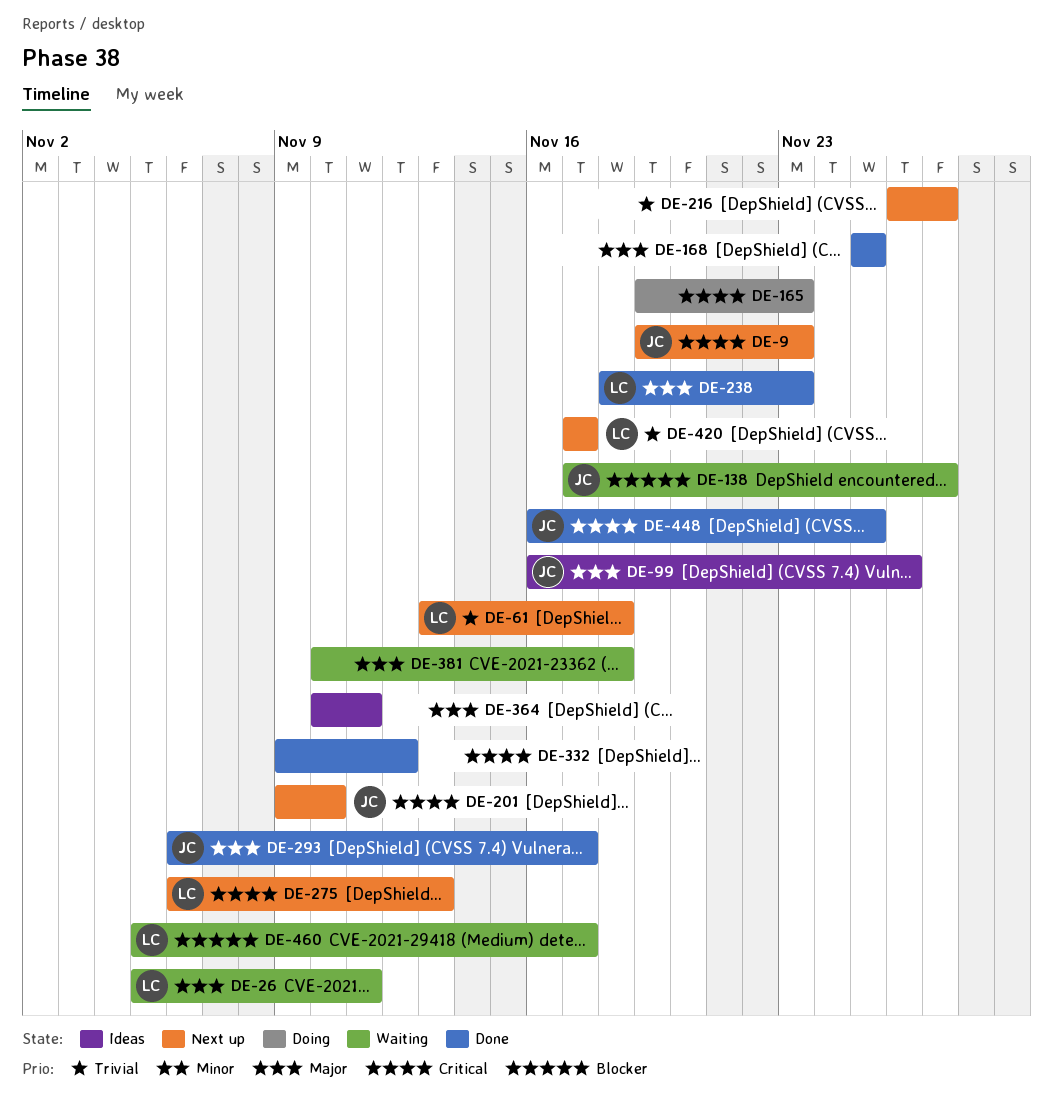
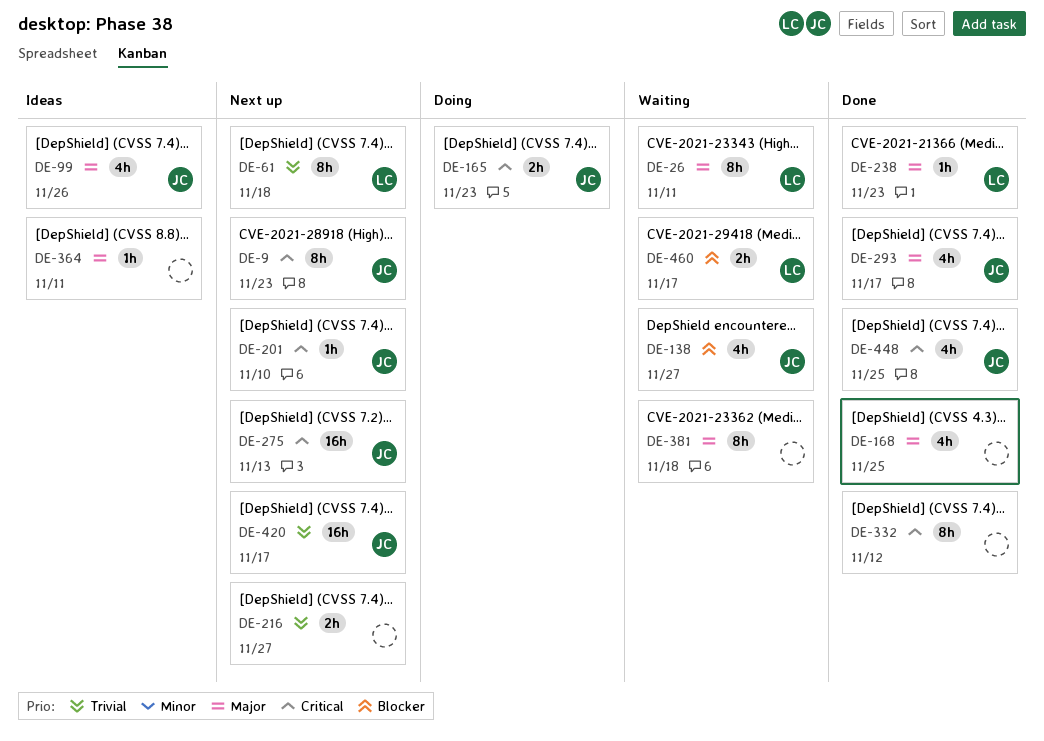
DE-165, owner: none -> JC
DE-275, owner: LC -> JC
DE-420, owner: LC -> JC

